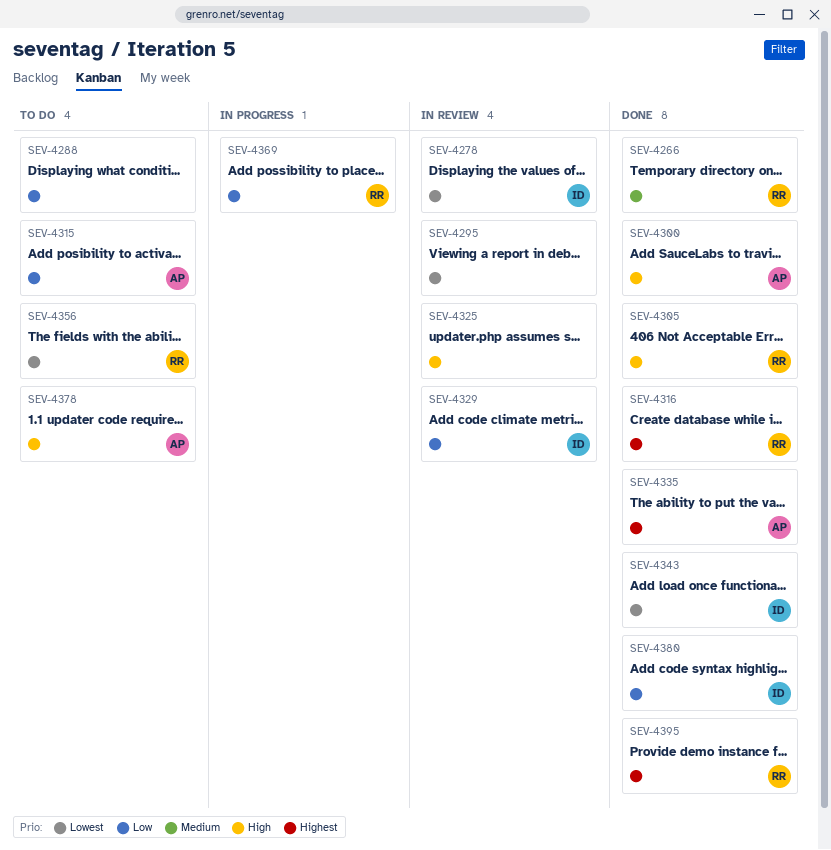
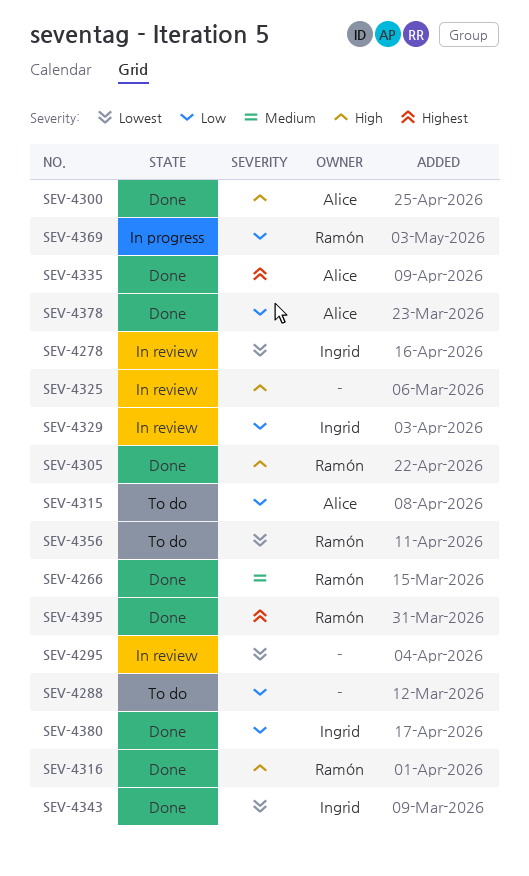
SEV-4316, priority: Highest -> High
SEV-4378, status: To do -> Done
SEV-4378, priority: High -> Low

